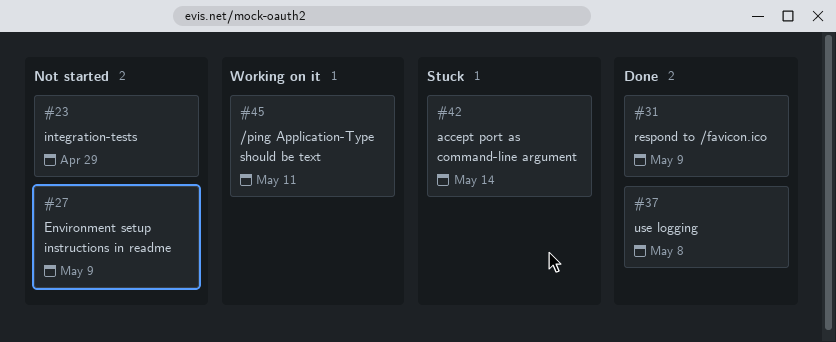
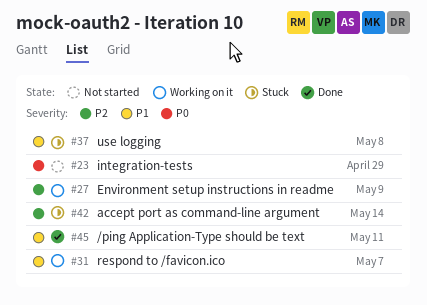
#27, status: Not started -> Working on it
#31, status: Done -> Working on it
#31, due: May 9 -> May 7
#37, status: Done -> Stuck
#45, status: Working on it -> Done

